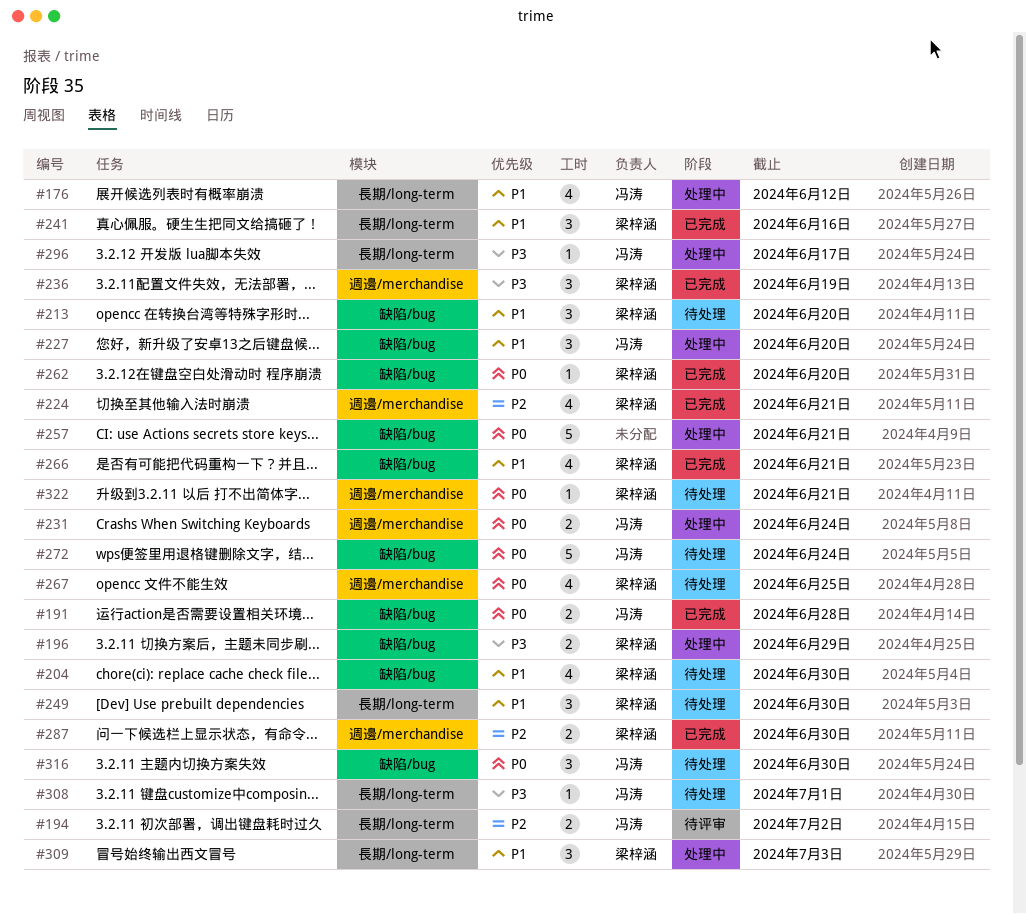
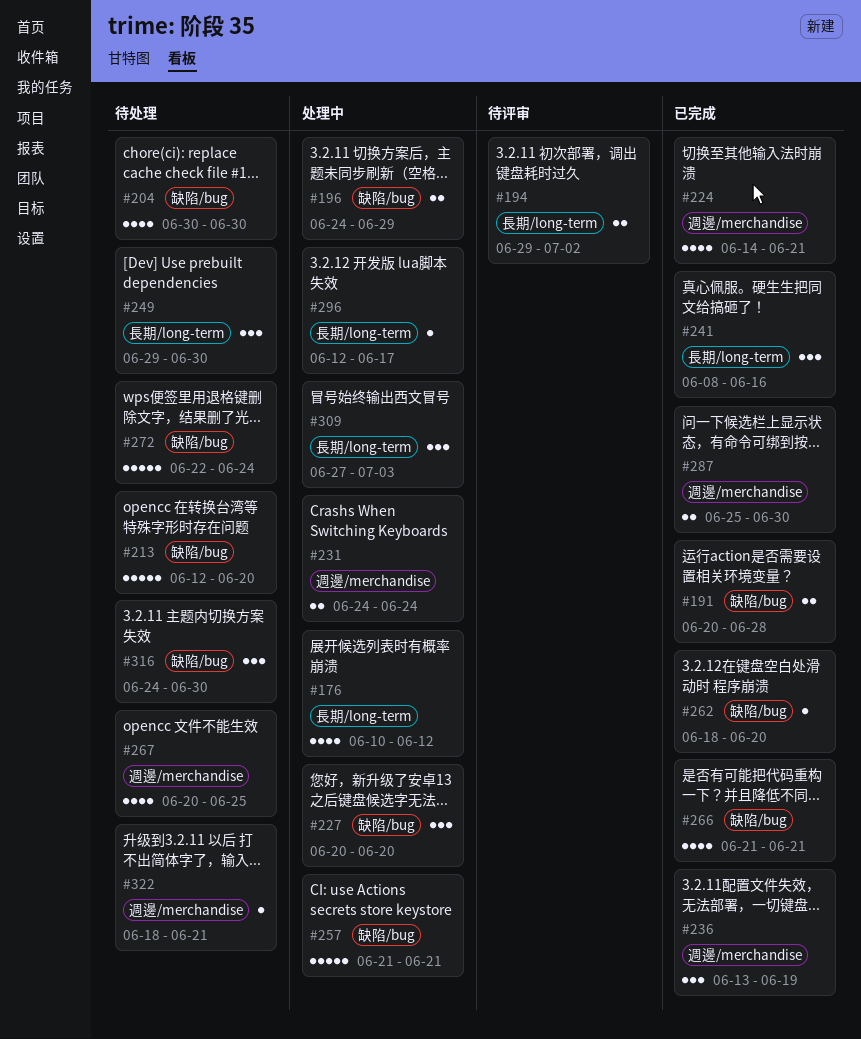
#213, estimate: 3 -> 5
#308: present -> none

